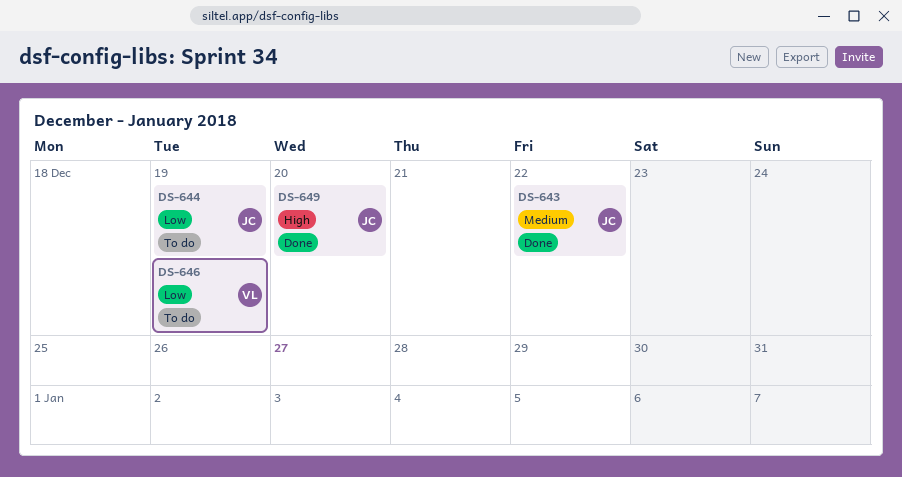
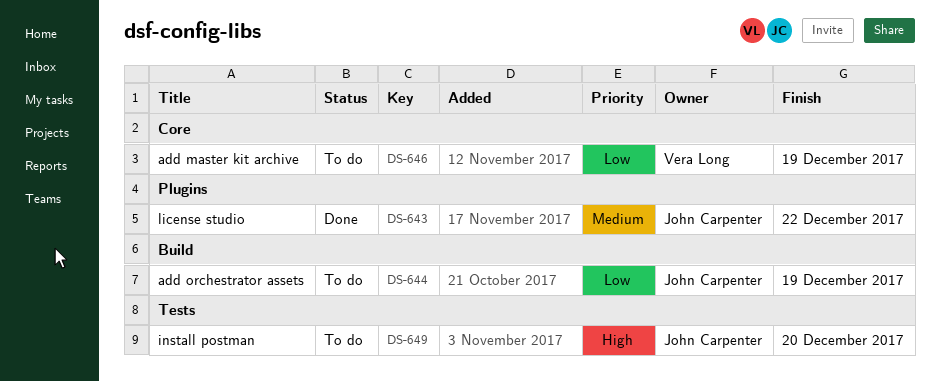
DS-649, status: Done -> To do

